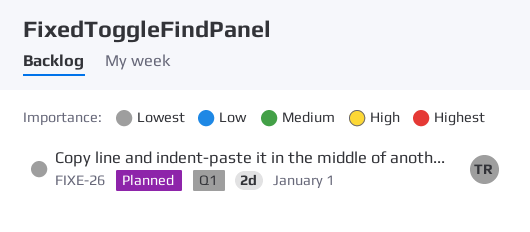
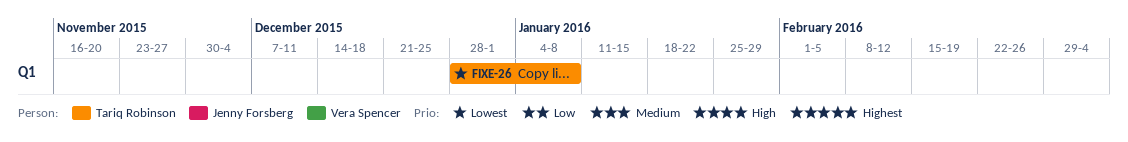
FIXE-26, due: Jan 1 -> Jan 8

